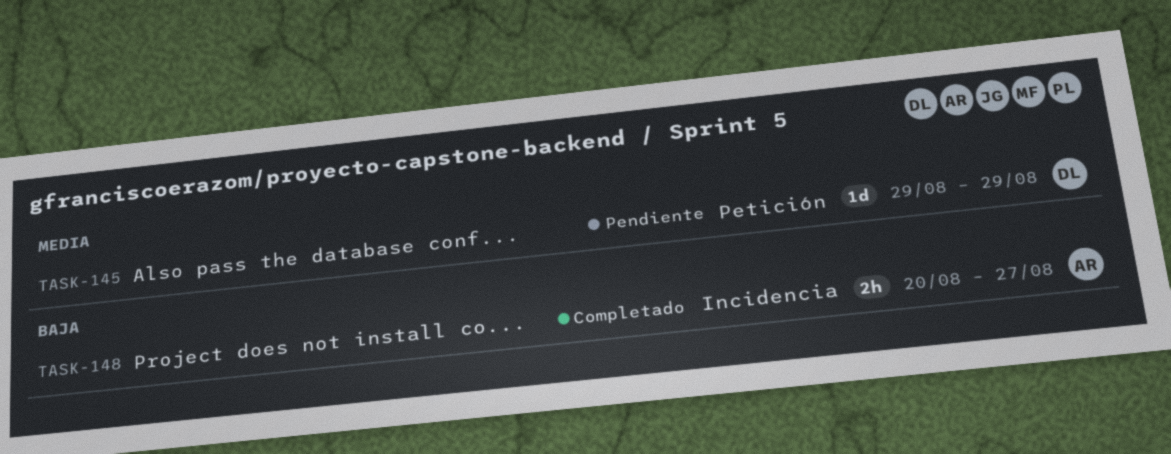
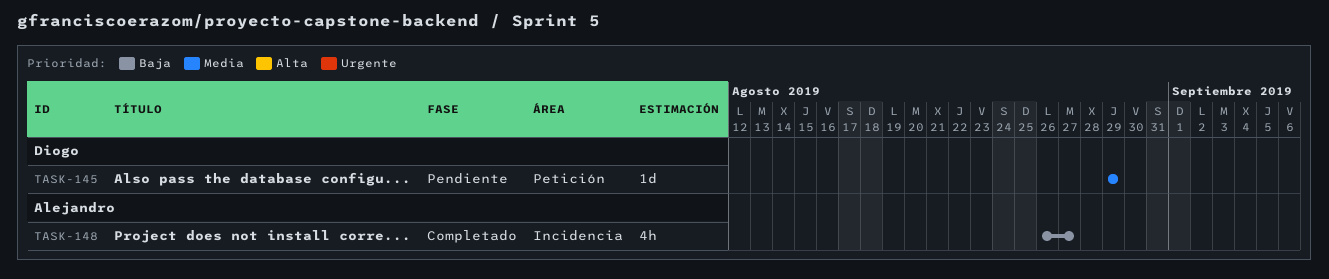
TASK-148, estimate: 2h -> 4h
TASK-148, start: Aug 20 -> Aug 26

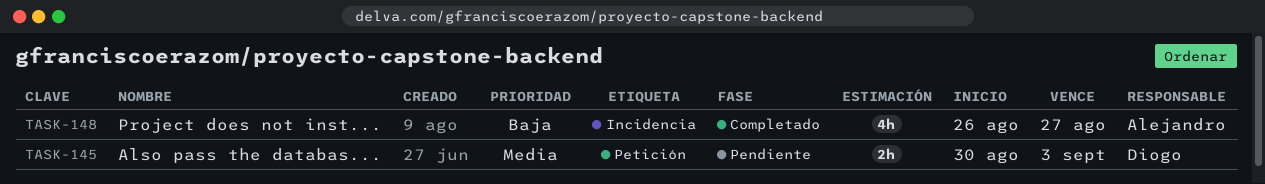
TASK-145, estimate: 1d -> 2h
TASK-145, start: Aug 29 -> Aug 30
TASK-145, due: Aug 29 -> Sep 3

